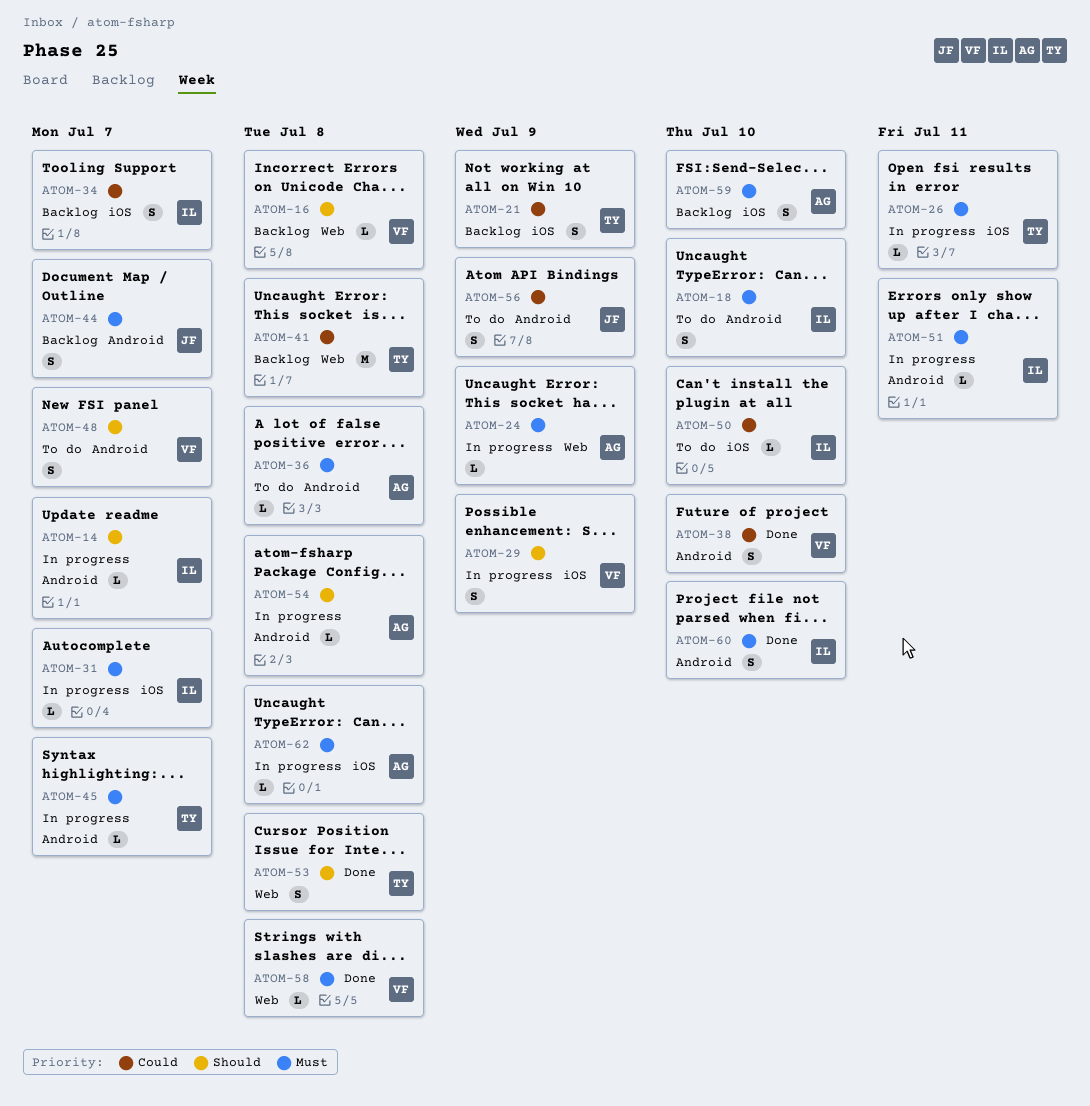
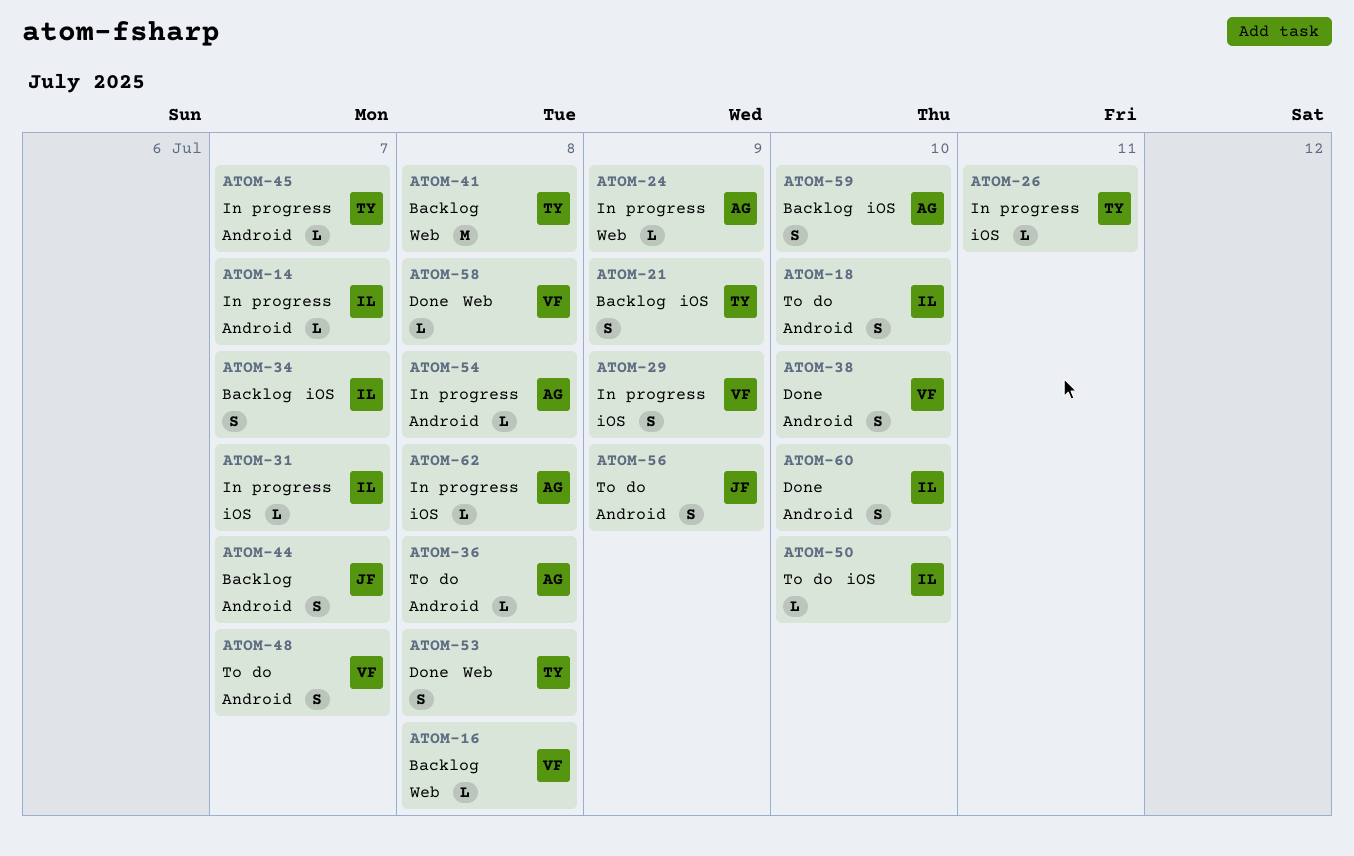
ATOM-51: present -> none

